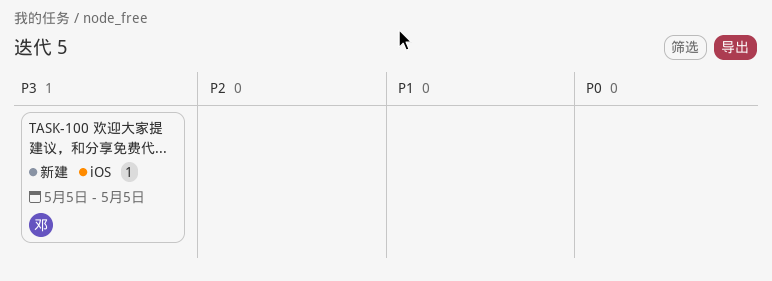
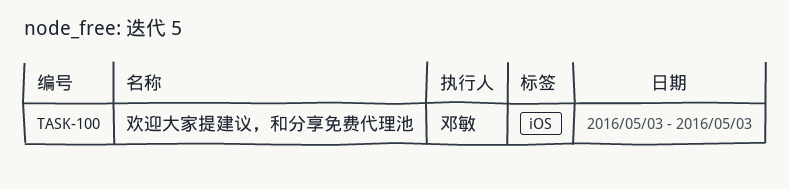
TASK-100, start: May 5 -> May 3
TASK-100, due: May 5 -> May 3

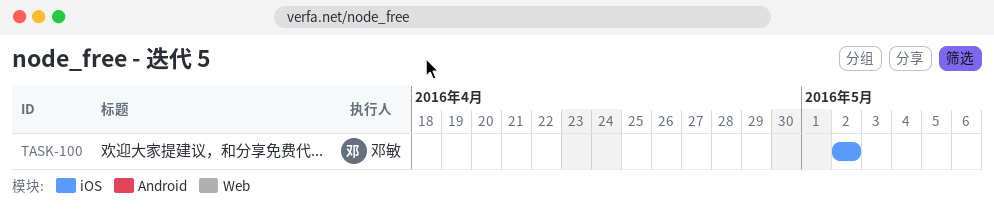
TASK-100, start: May 3 -> May 2
TASK-100, due: May 3 -> May 2

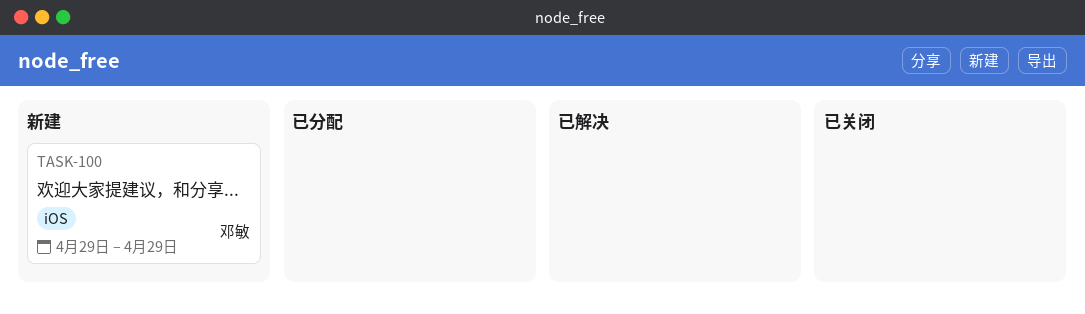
TASK-100, start: May 2 -> Apr 29
TASK-100, due: May 2 -> Apr 29

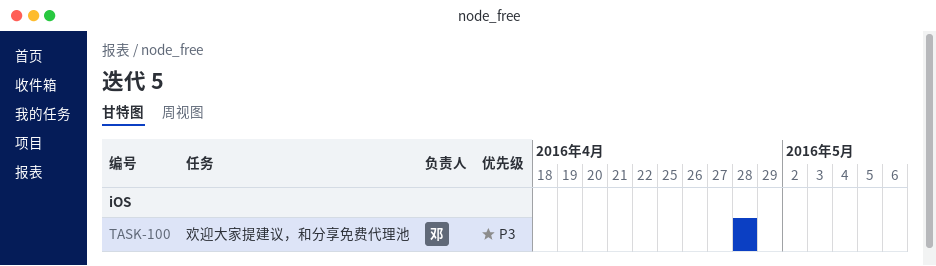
TASK-100, start: Apr 29 -> Apr 28
TASK-100, due: Apr 29 -> Apr 28

